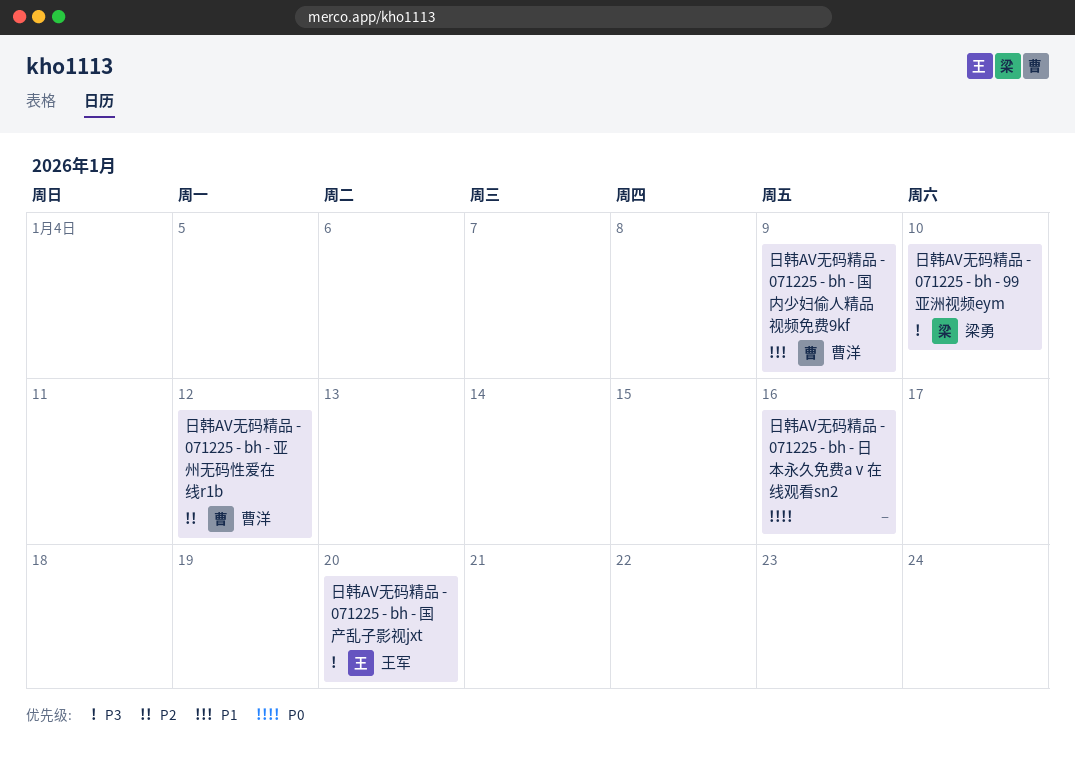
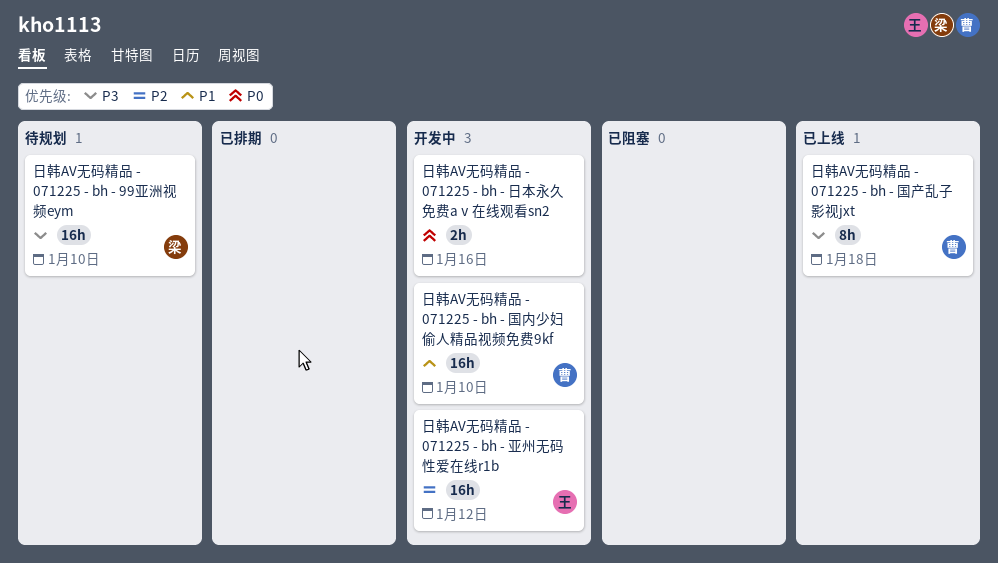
日韩AV无码精品 - 071225 - bh - 亚州无码性爱在线r1b, owner: 曹洋 -> 王军
日韩AV无码精品 - 071225 - bh - 国产乱子影视jxt, owner: 王军 -> 曹洋
日韩AV无码精品 - 071225 - bh - 国产乱子影视jxt, due: Jan 20 -> Jan 18
日韩AV无码精品 - 071225 - bh - 国内少妇偷人精品视频免费9kf, due: Jan 9 -> Jan 10

